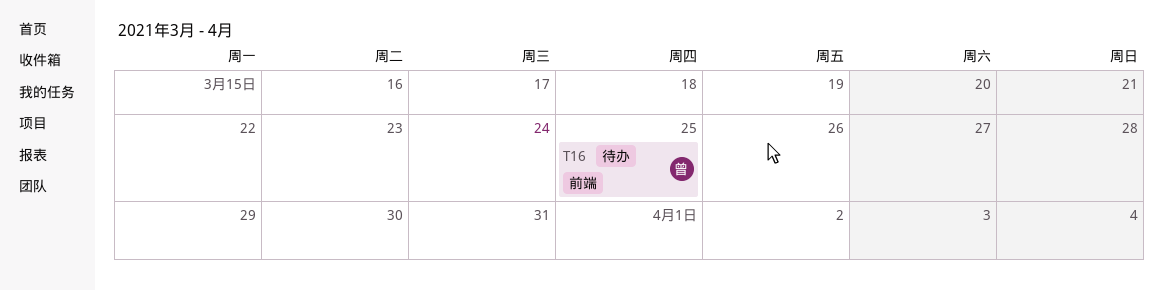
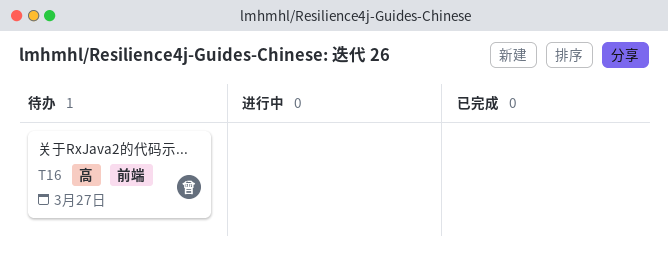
T16, due: Mar 25 -> Mar 27

